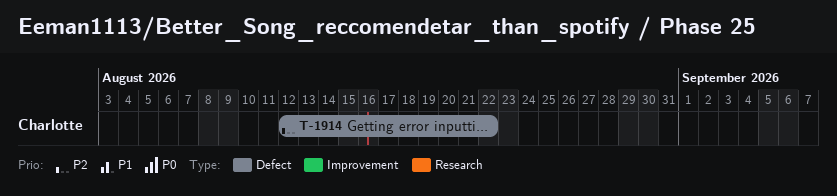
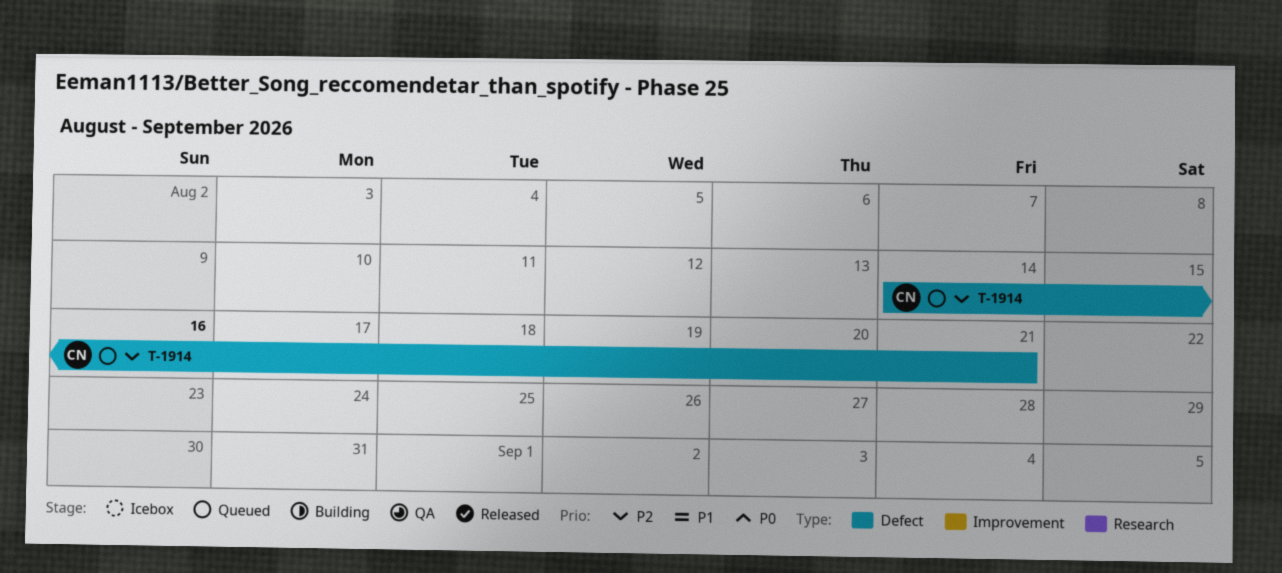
T-1914, start: Aug 12 -> Aug 14
T-1914, due: Aug 22 -> Aug 21

